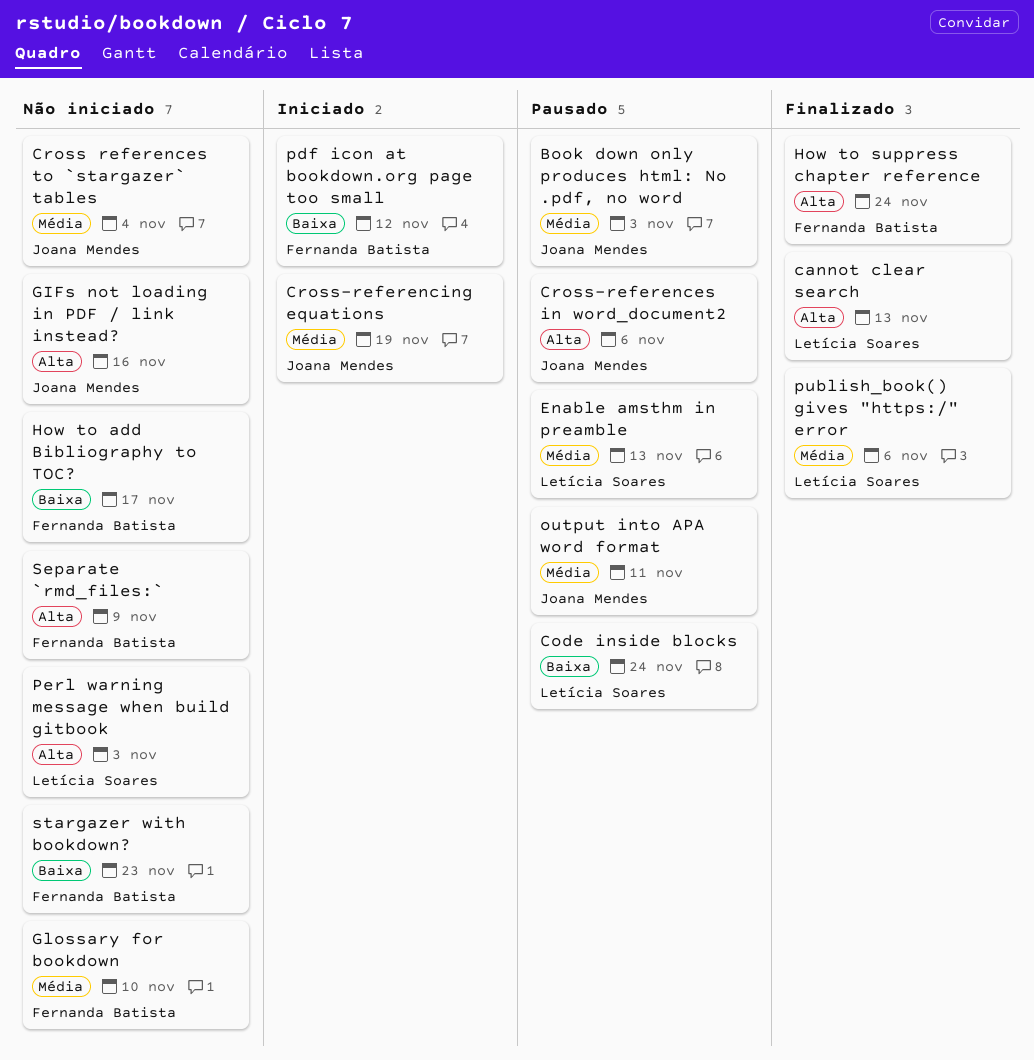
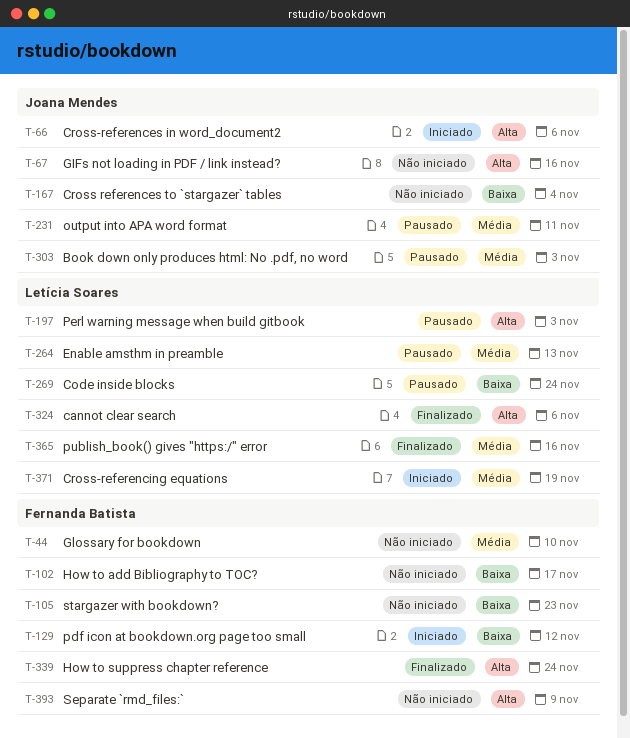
cannot clear search, due: Nov 13 -> Nov 6
Cross references to `stargazer` tables, priority: Média -> Baixa
Cross-references in word_document2, status: Pausado -> Iniciado
Cross-referencing equations, owner: Joana Mendes -> Letícia Soares
Perl warning message when build gitbook, status: Não iniciado -> Pausado
publish_book() gives "https:/" error, due: Nov 6 -> Nov 16

